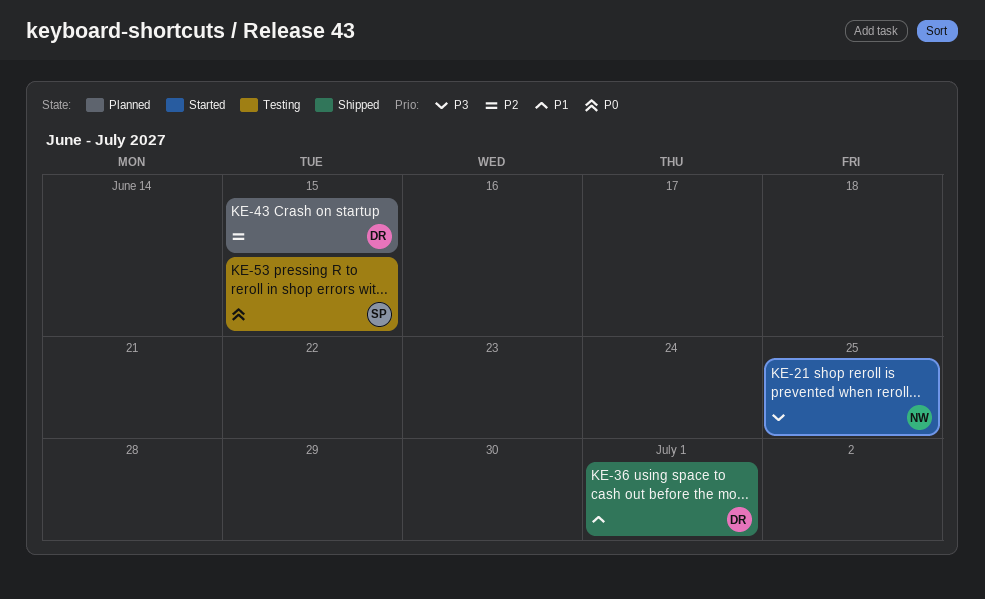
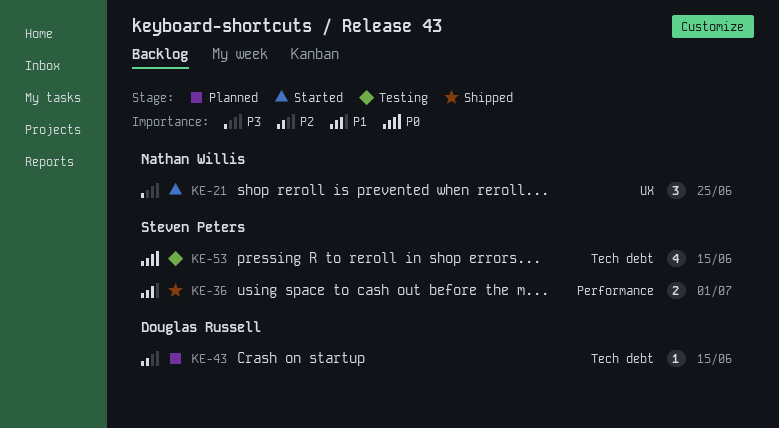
KE-36, owner: Douglas Russell -> Steven Peters

